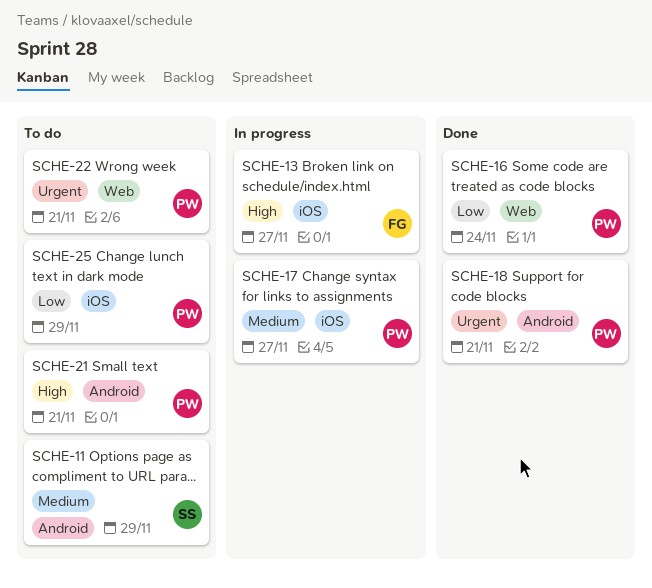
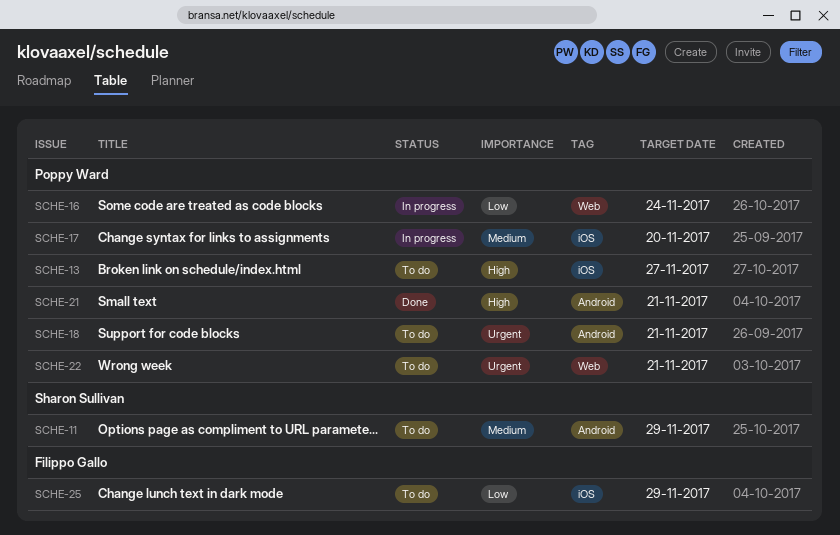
SCHE-13, status: In progress -> To do
SCHE-13, owner: Filippo Gallo -> Poppy Ward
SCHE-16, status: Done -> In progress
SCHE-17, due: Nov 27 -> Nov 20
SCHE-18, status: Done -> To do
SCHE-21, status: To do -> Done
SCHE-25, owner: Poppy Ward -> Filippo Gallo

